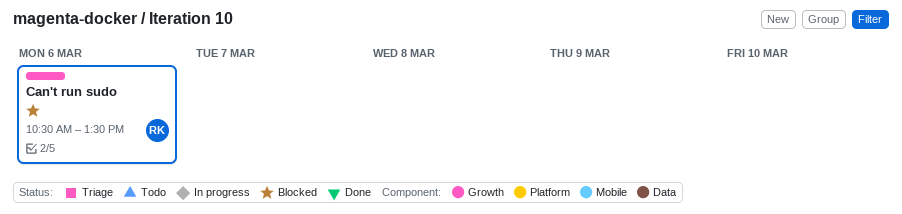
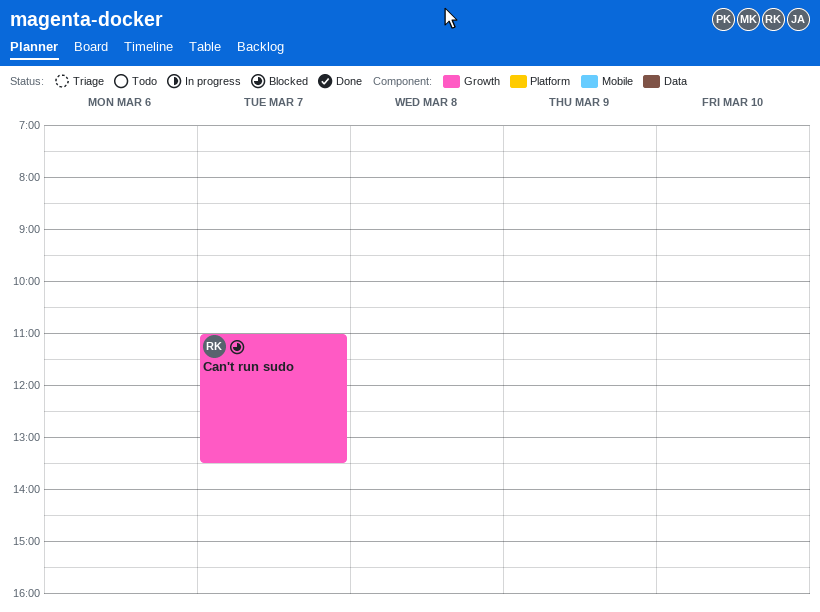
Can't run sudo, day: Mar 6 -> Mar 7
Can't run sudo, begins: 10:30 -> 11:00

